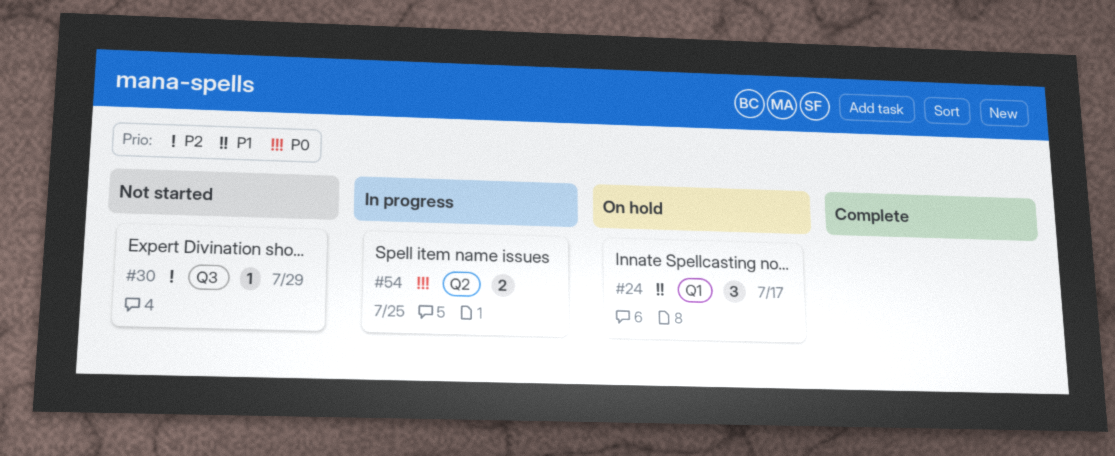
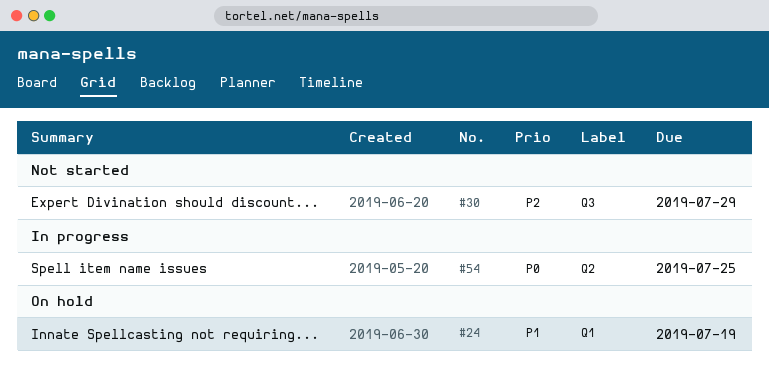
#24, due: Jul 17 -> Jul 19

